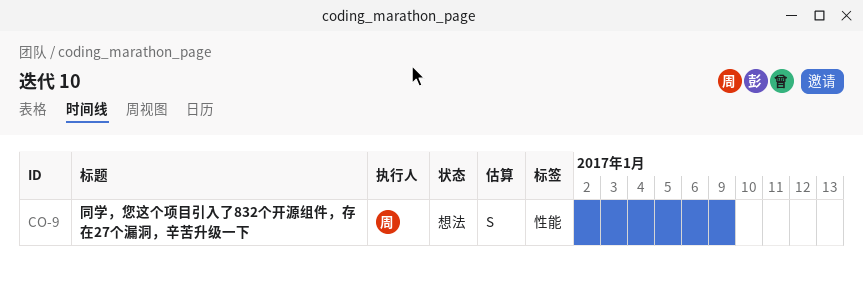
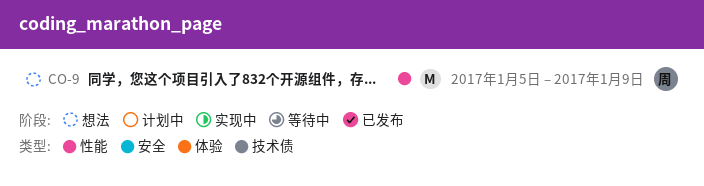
CO-9, estimate: S -> M
CO-9, start: Jan 2 -> Jan 5

